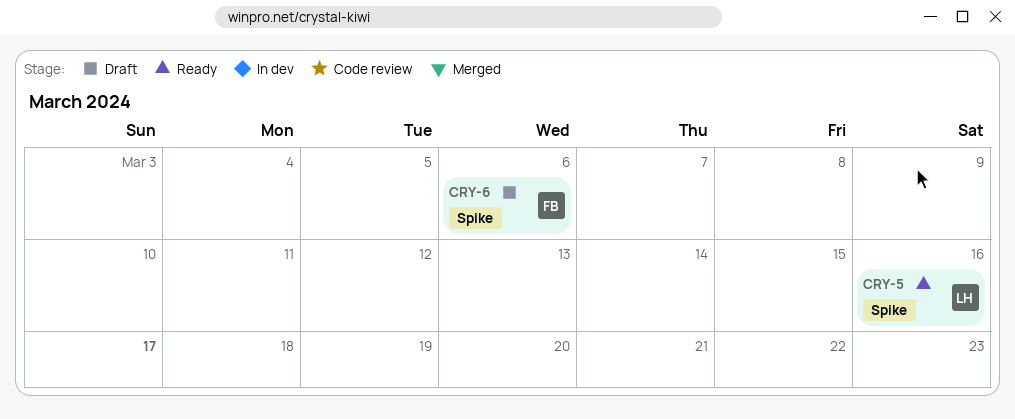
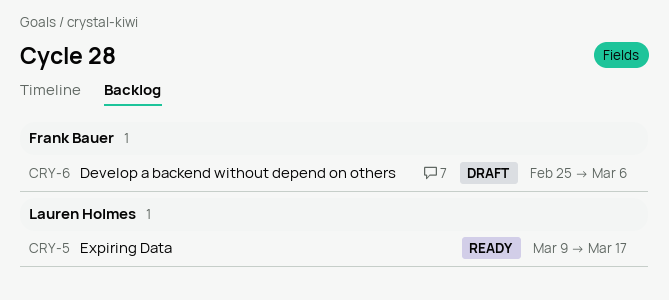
CRY-5, due: Mar 16 -> Mar 17

